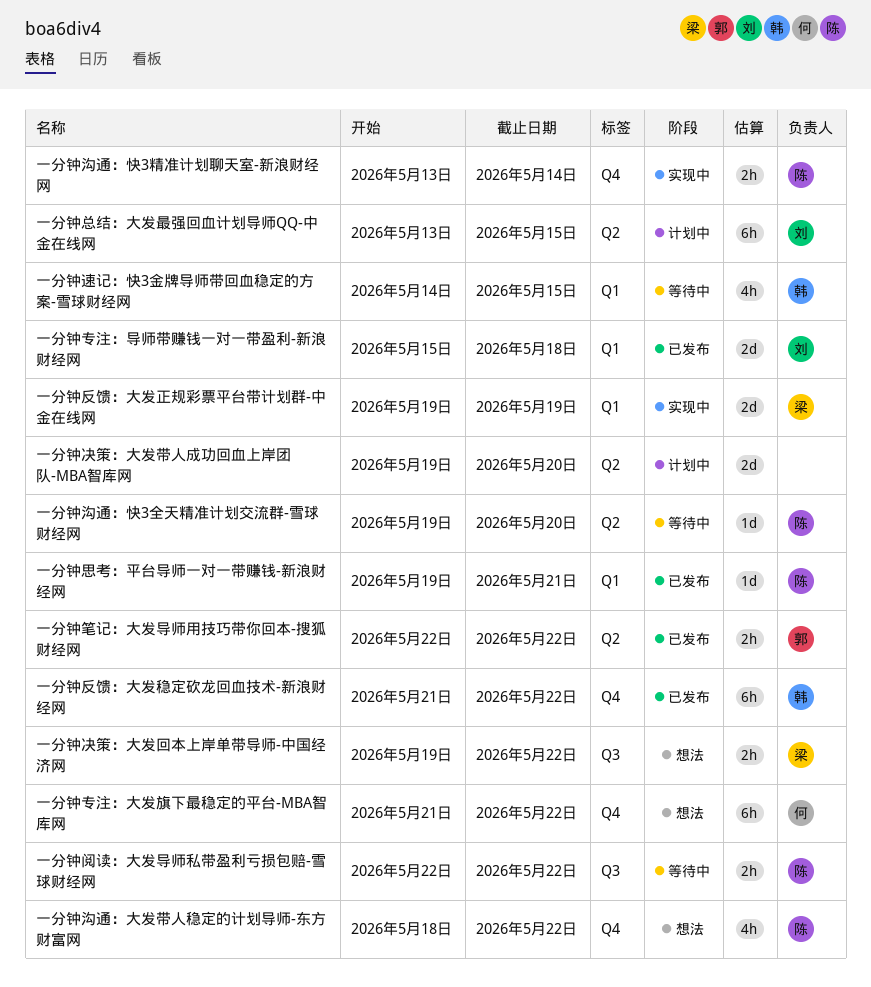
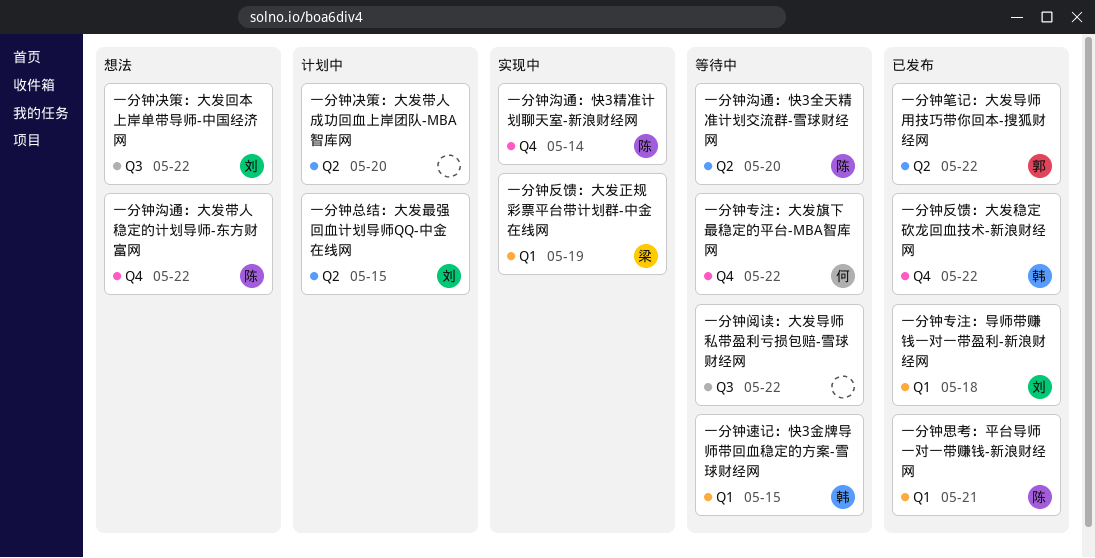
一分钟专注：大发旗下最稳定的平台-MBA智库网, status: 想法 -> 等待中
一分钟决策：大发回本上岸单带导师-中国经济网, owner: 梁 -> 刘
一分钟阅读：大发导师私带盈利亏损包赔-雪球财经网, owner: 陈 -> none

